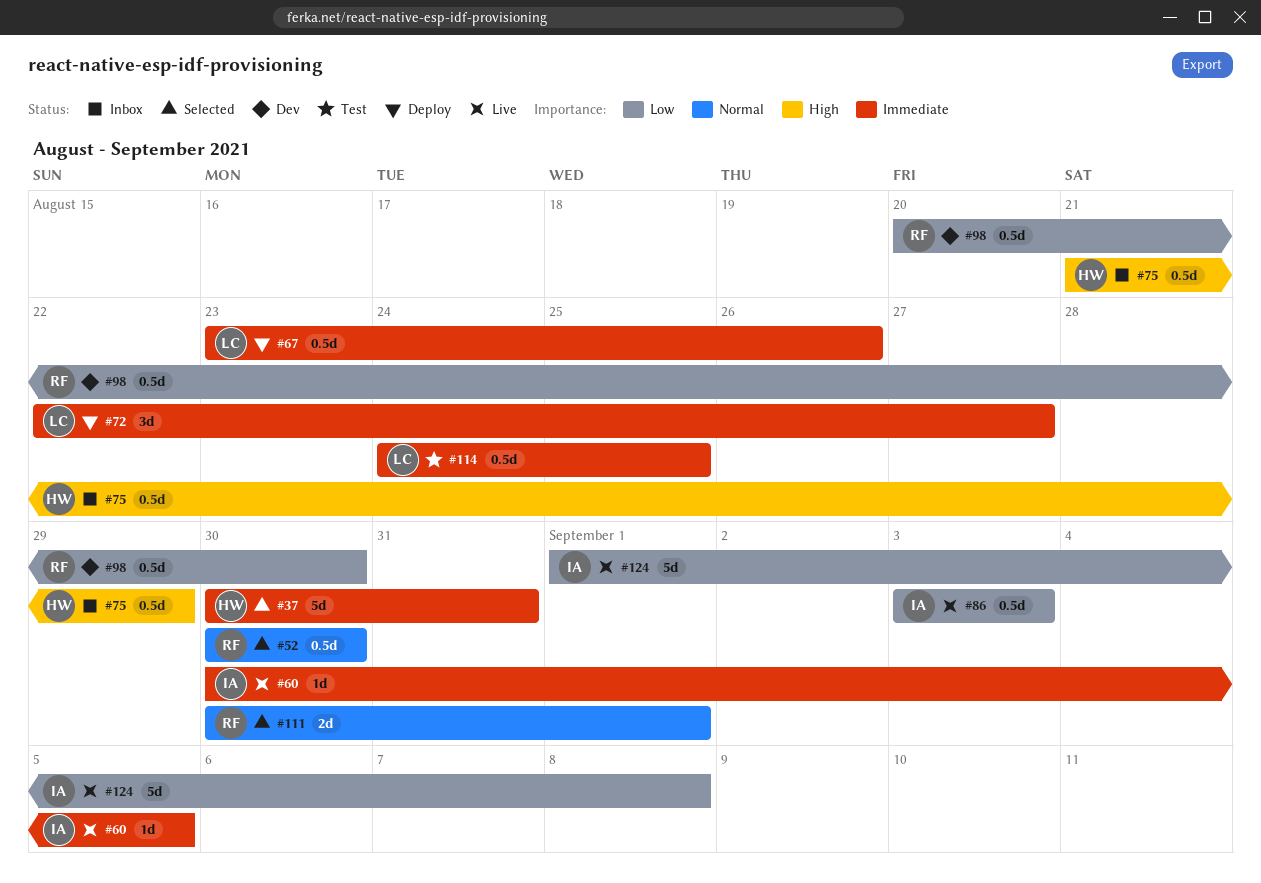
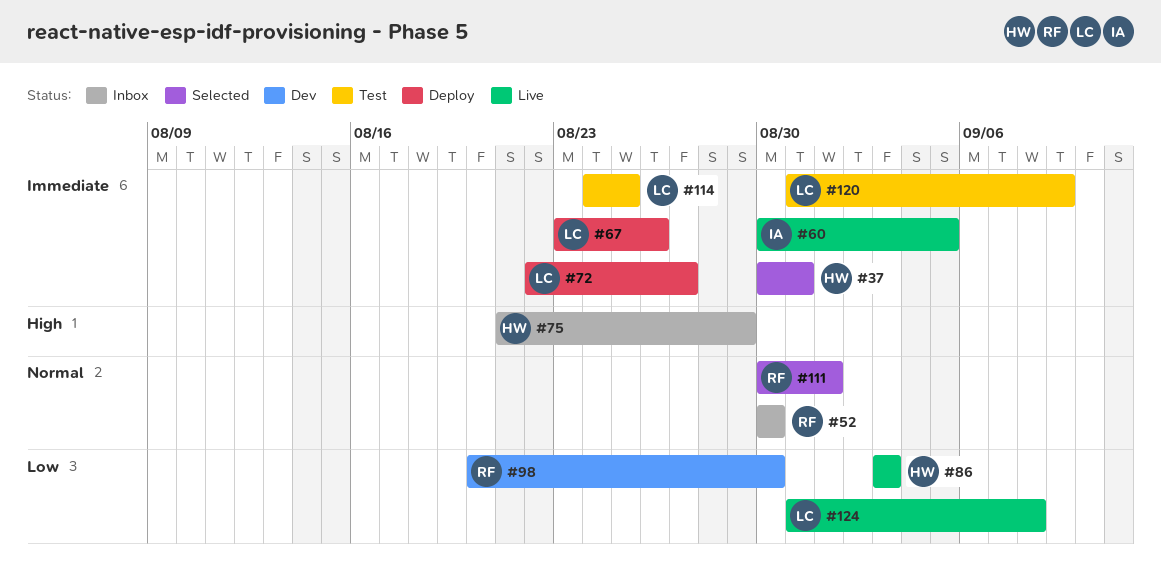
#52, status: Selected -> Inbox
#86, owner: IA -> HW
#120: none -> present
#124, owner: IA -> LC
#124, start: Sep 1 -> Aug 31

